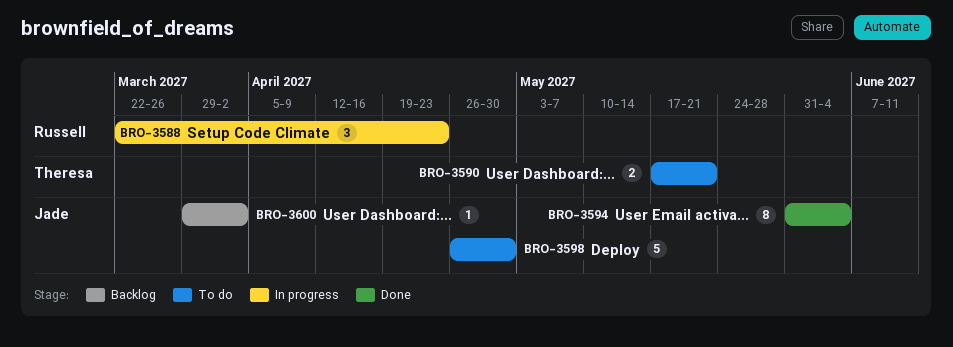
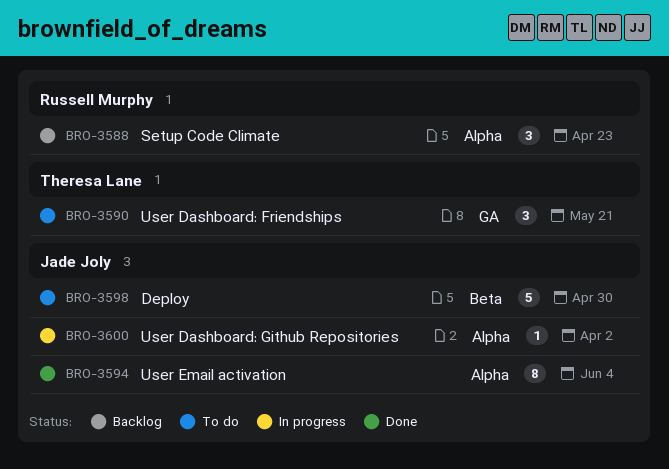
BRO-3588, status: In progress -> Backlog
BRO-3590, estimate: 2 -> 3
BRO-3600, status: Backlog -> In progress

